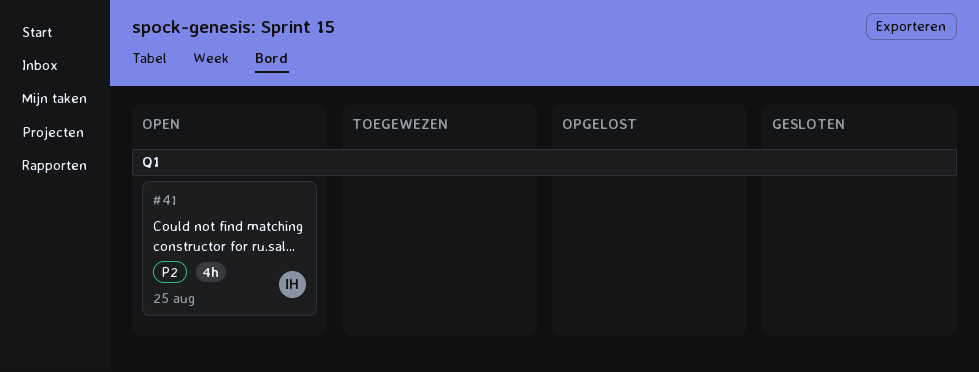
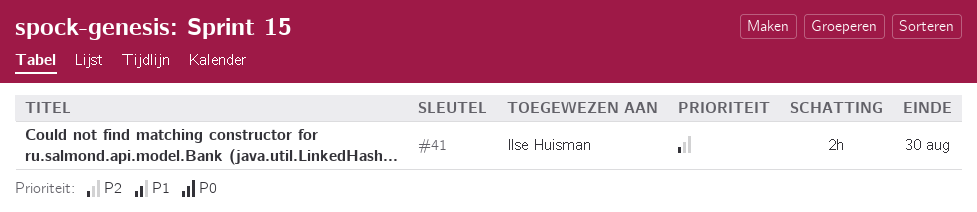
#41, estimate: 4h -> 2h
#41, due: Aug 25 -> Aug 30

